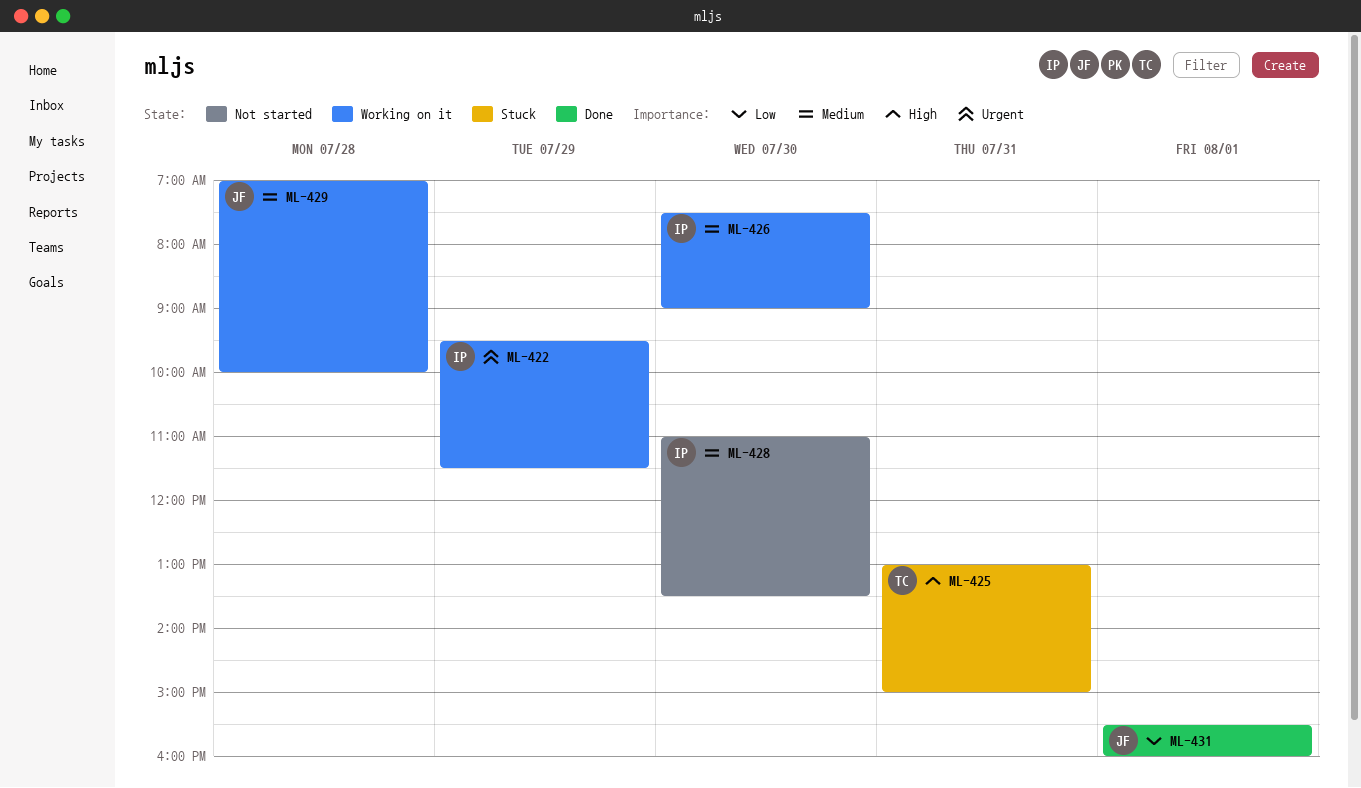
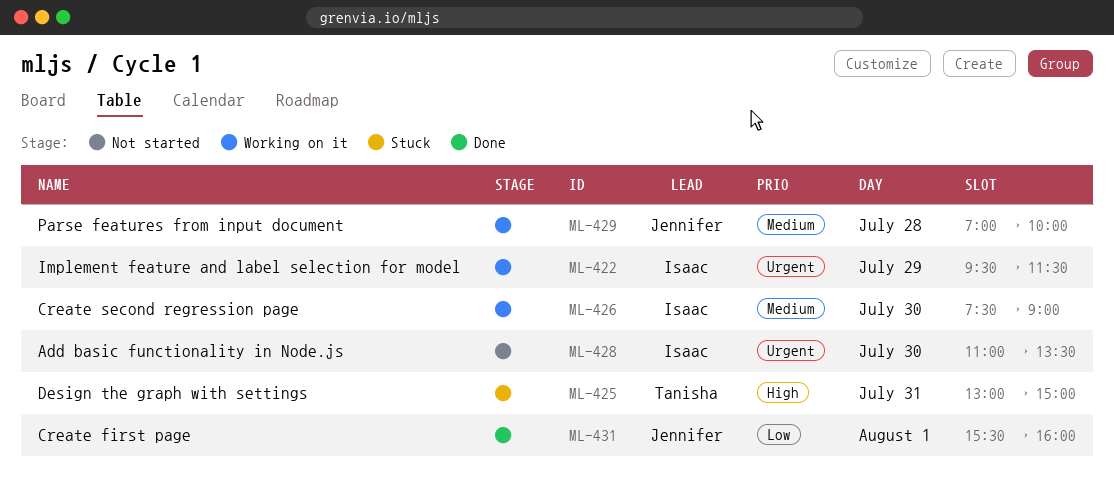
ML-428, priority: Medium -> Urgent

